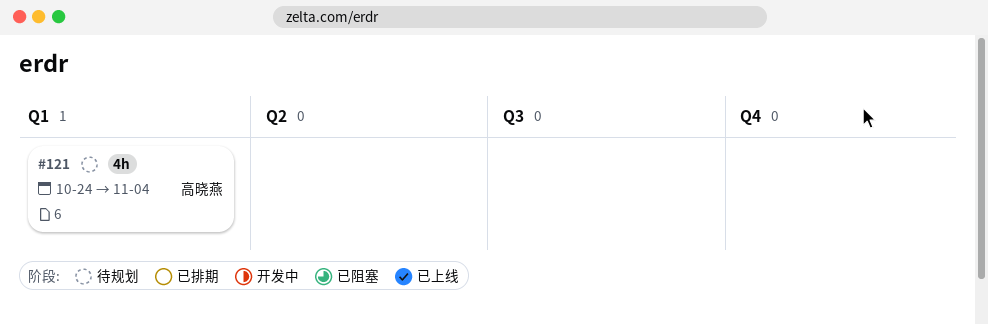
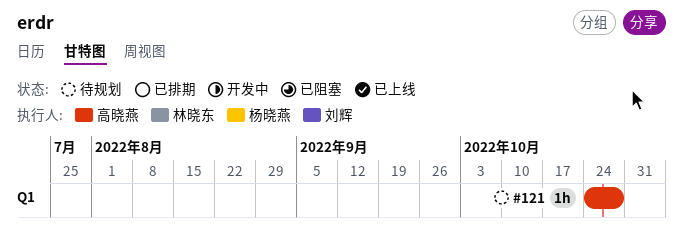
#121, estimate: 4h -> 1h
#121, due: Nov 4 -> Oct 28

